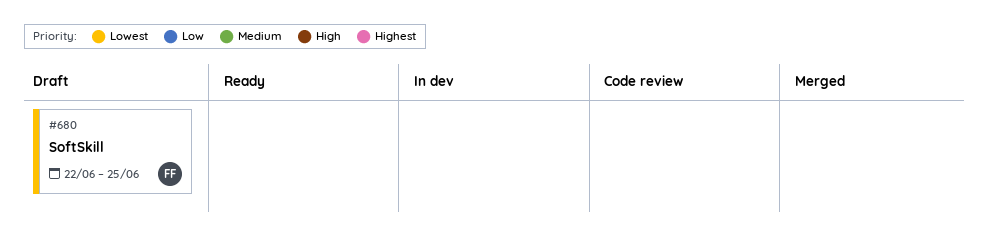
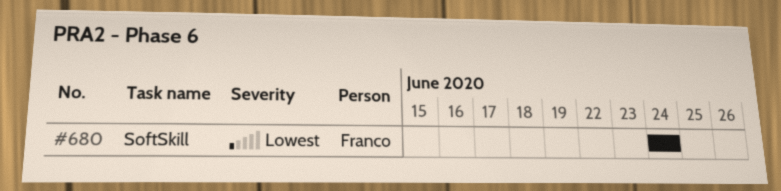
#680, start: Jun 22 -> Jun 24
#680, due: Jun 25 -> Jun 24

